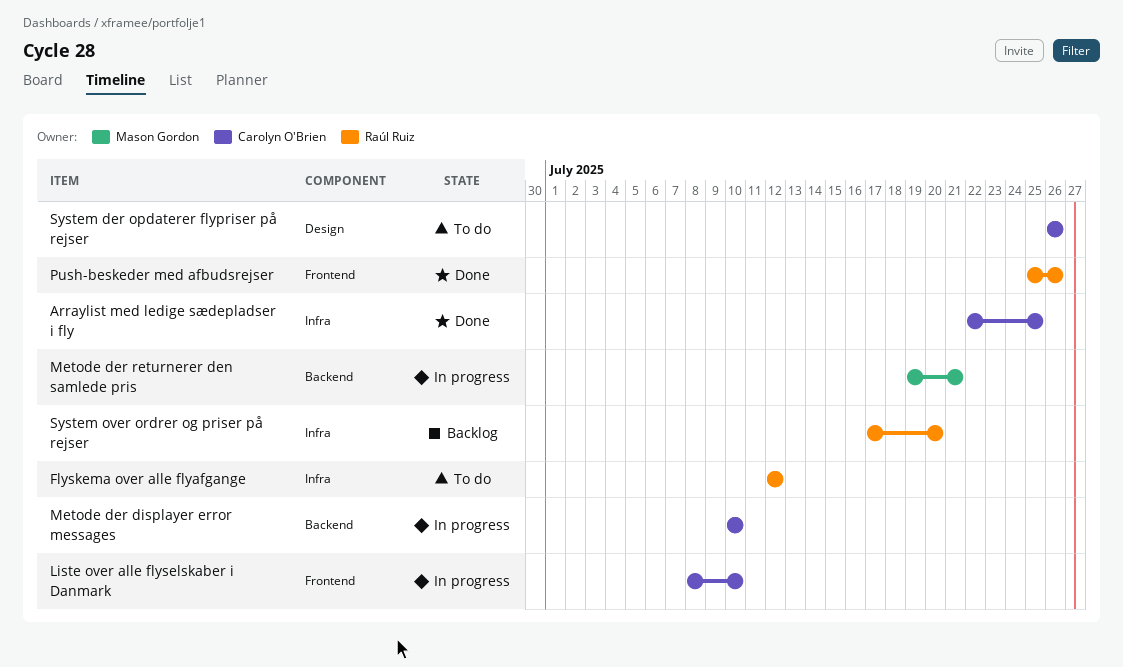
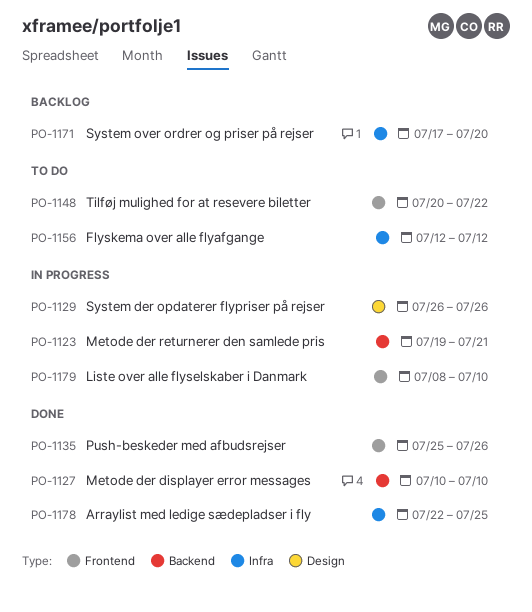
Metode der displayer error messages, status: In progress -> Done
System der opdaterer flypriser på rejser, status: To do -> In progress
Tilføj mulighed for at resevere biletter: none -> present

